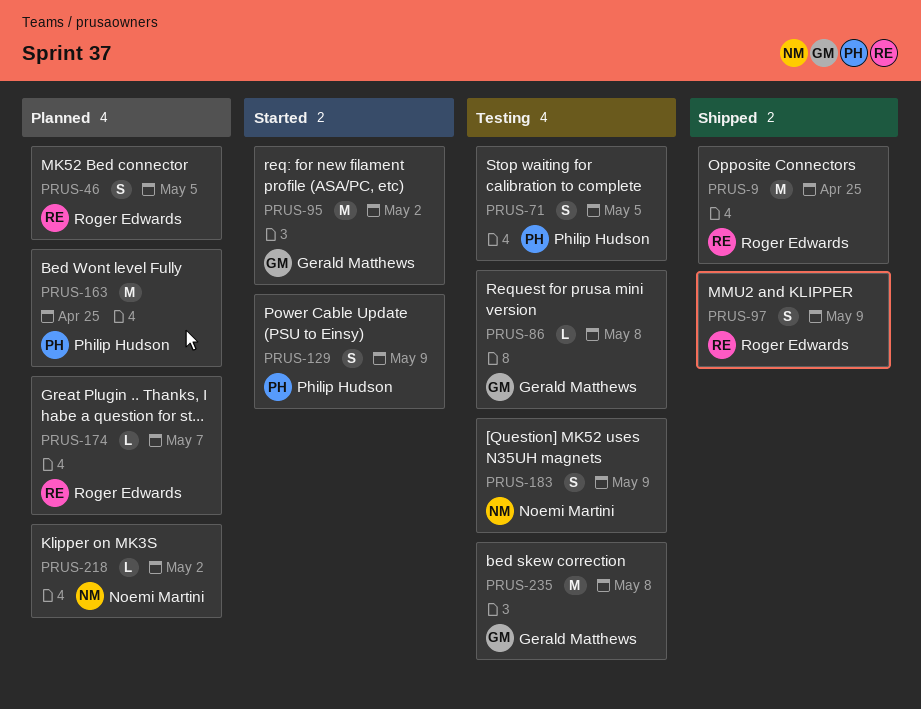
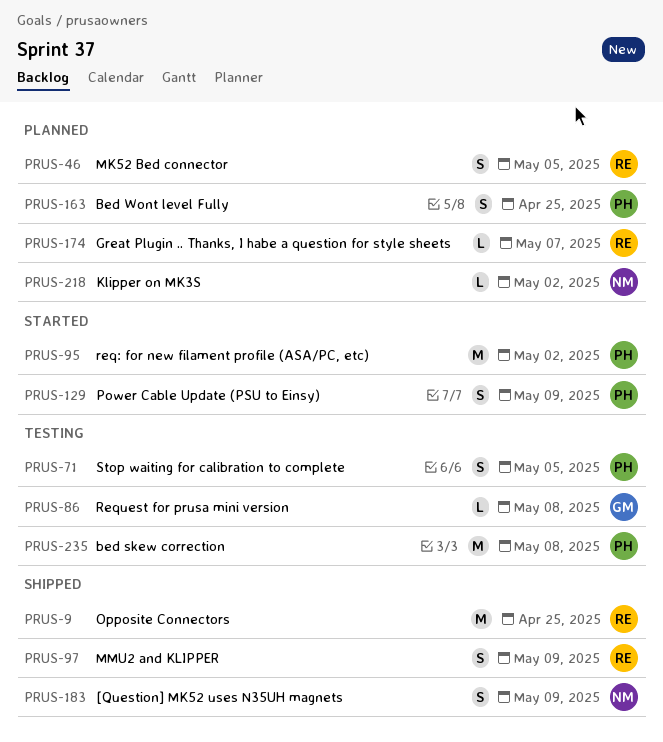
PRUS-95, owner: Gerald Matthews -> Philip Hudson
PRUS-163, estimate: M -> S
PRUS-183, status: Testing -> Shipped
PRUS-235, owner: Gerald Matthews -> Philip Hudson

